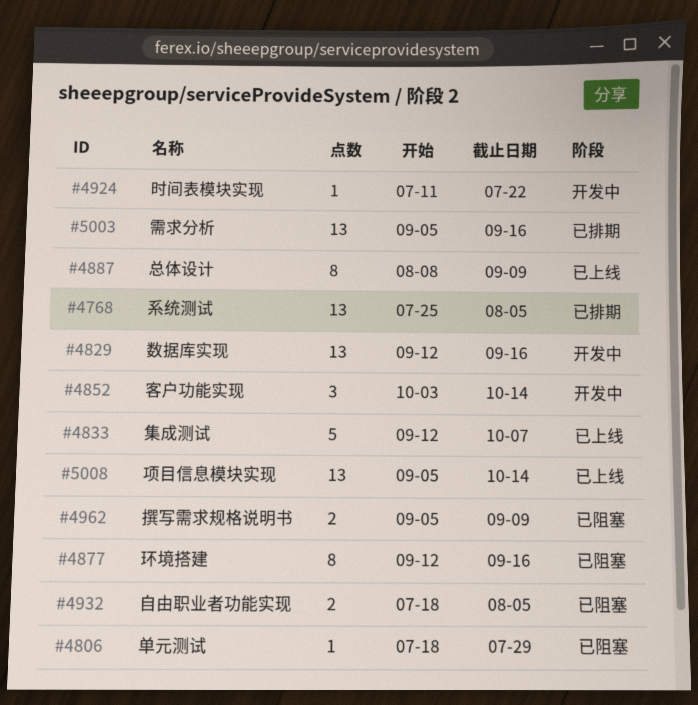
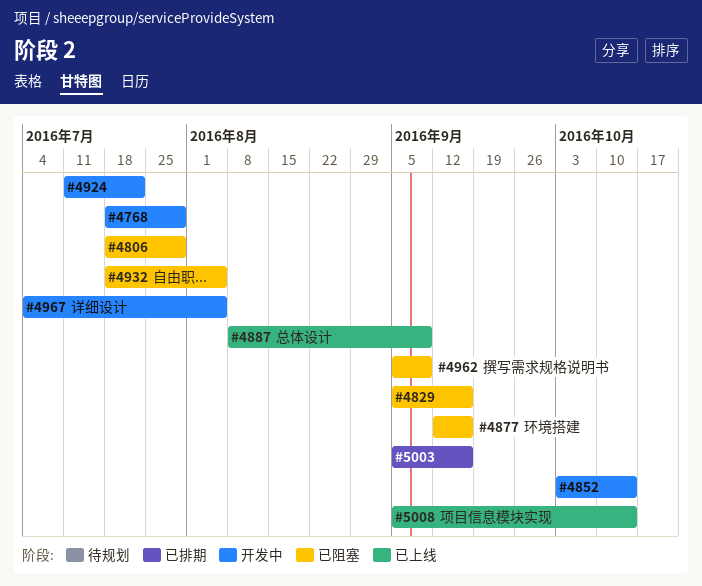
#4768, status: 已排期 -> 开发中
#4768, start: Jul 25 -> Jul 18
#4768, due: Aug 5 -> Jul 29
#4829, status: 开发中 -> 已阻塞
#4829, start: Sep 12 -> Sep 5
#4833: present -> none
#4967: none -> present

